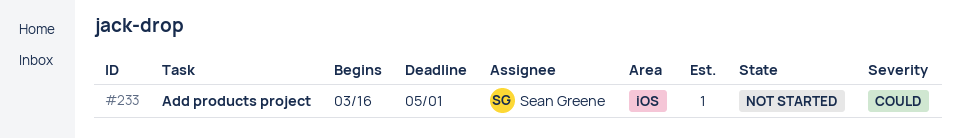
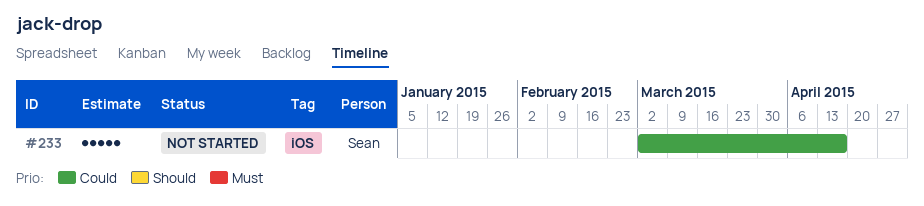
#233, estimate: 1 -> 5
#233, start: Mar 16 -> Mar 2
#233, due: May 1 -> Apr 17

